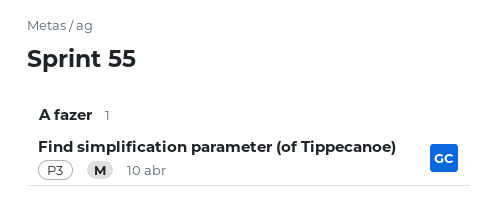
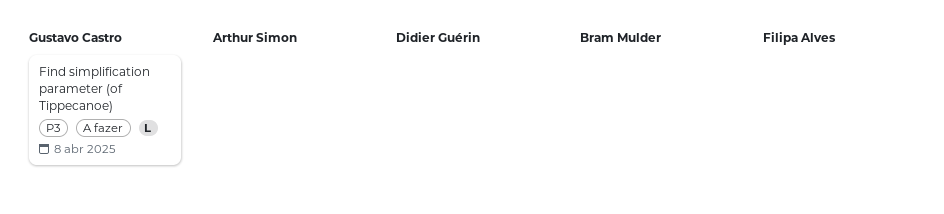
Find simplification parameter (of Tippecanoe), estimate: M -> L
Find simplification parameter (of Tippecanoe), due: Apr 10 -> Apr 8

